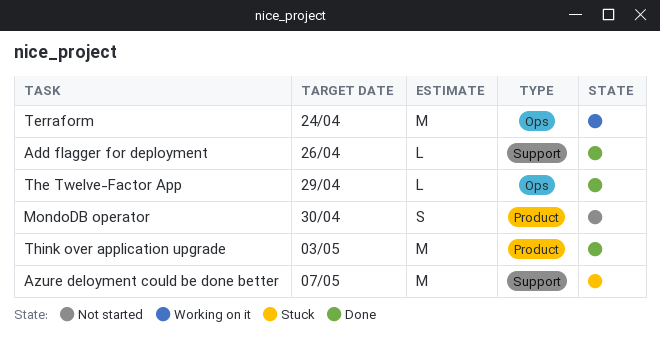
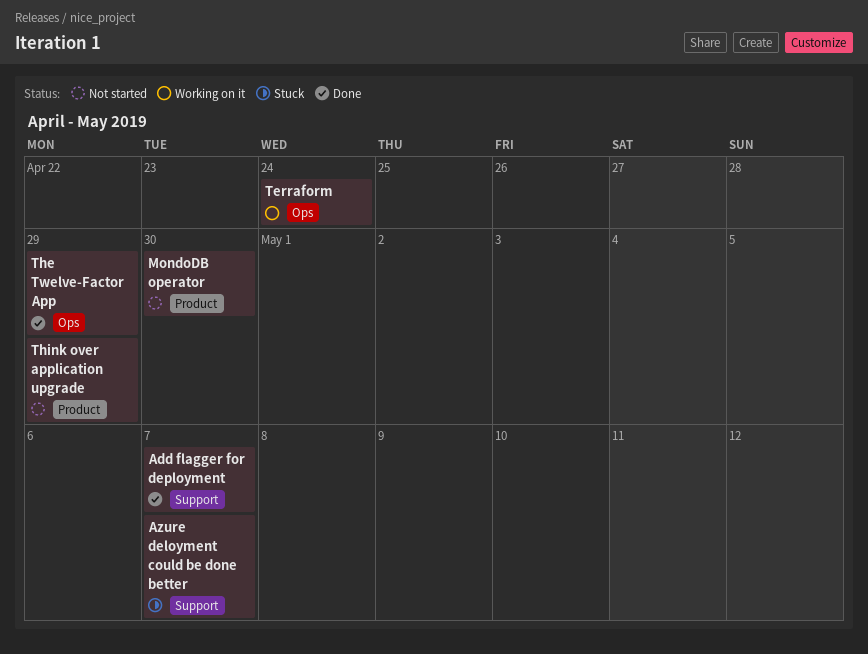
Add flagger for deployment, due: Apr 26 -> May 7
Think over application upgrade, status: Done -> Not started
Think over application upgrade, due: May 3 -> Apr 29

